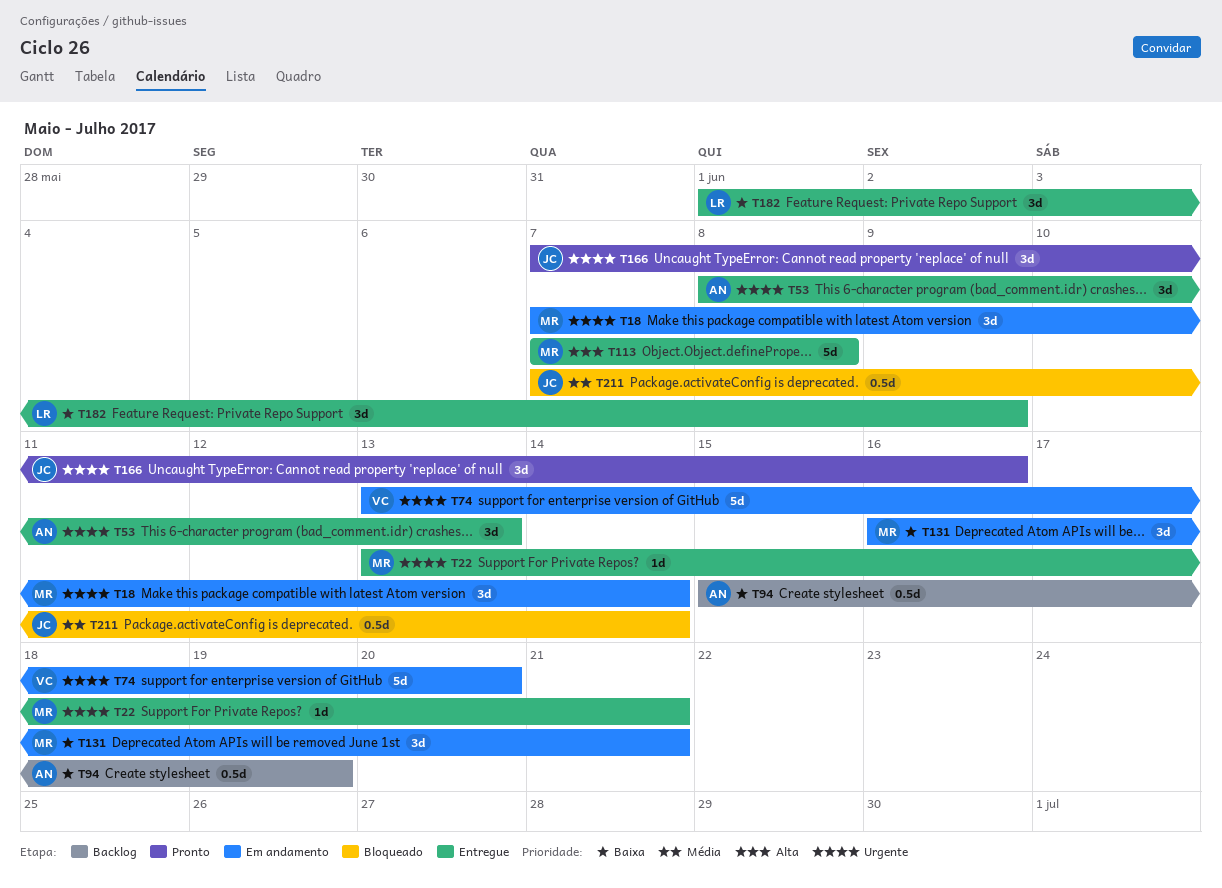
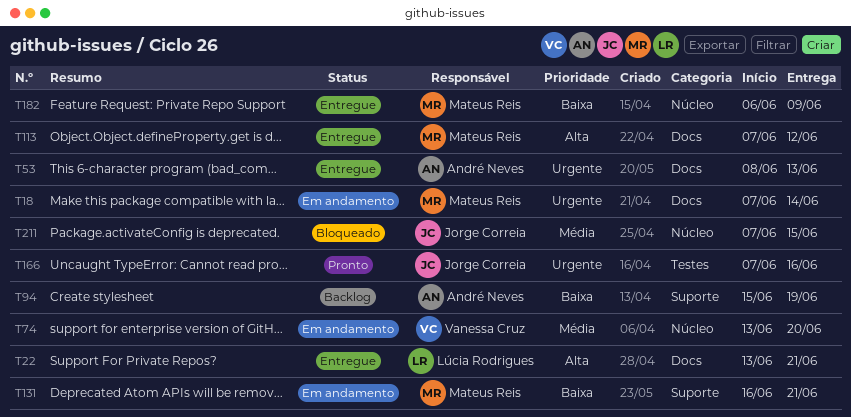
T22, owner: Mateus Reis -> Lúcia Rodrigues
T22, priority: Urgente -> Alta
T74, priority: Urgente -> Média
T113, due: Jun 8 -> Jun 12
T182, owner: Lúcia Rodrigues -> Mateus Reis
T182, start: Jun 1 -> Jun 6
T211, due: Jun 14 -> Jun 15

